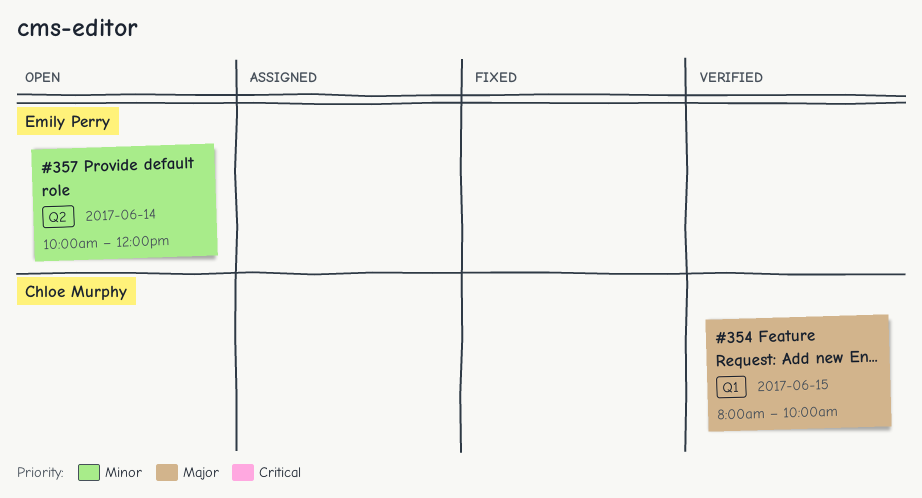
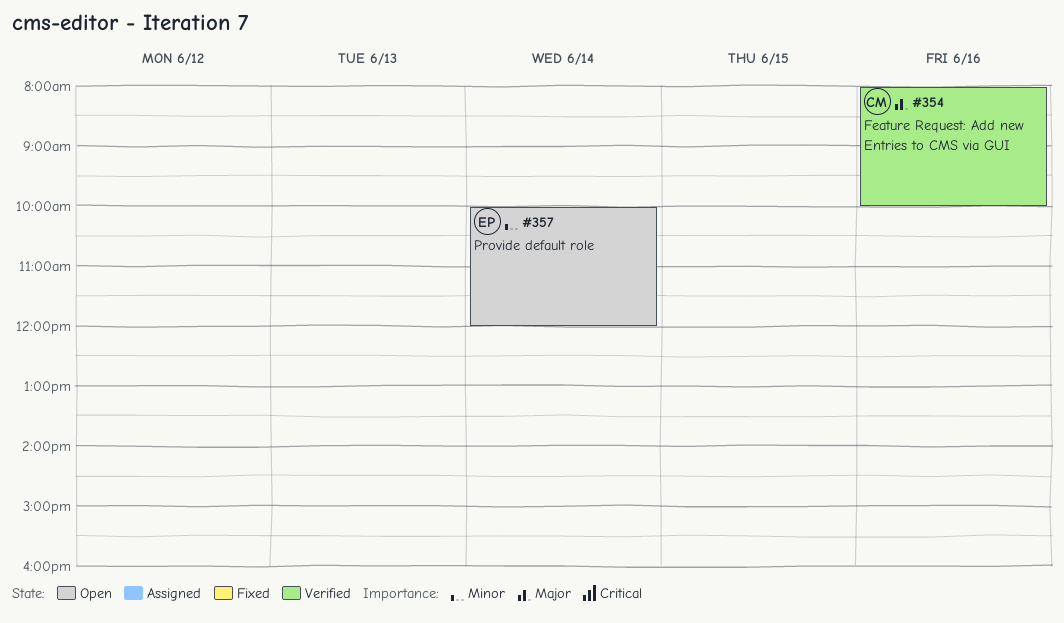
#354, day: Jun 15 -> Jun 16

